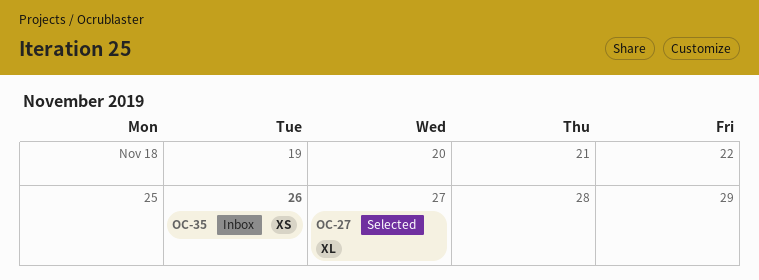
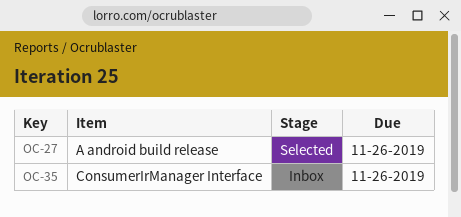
OC-27, due: Nov 27 -> Nov 26

